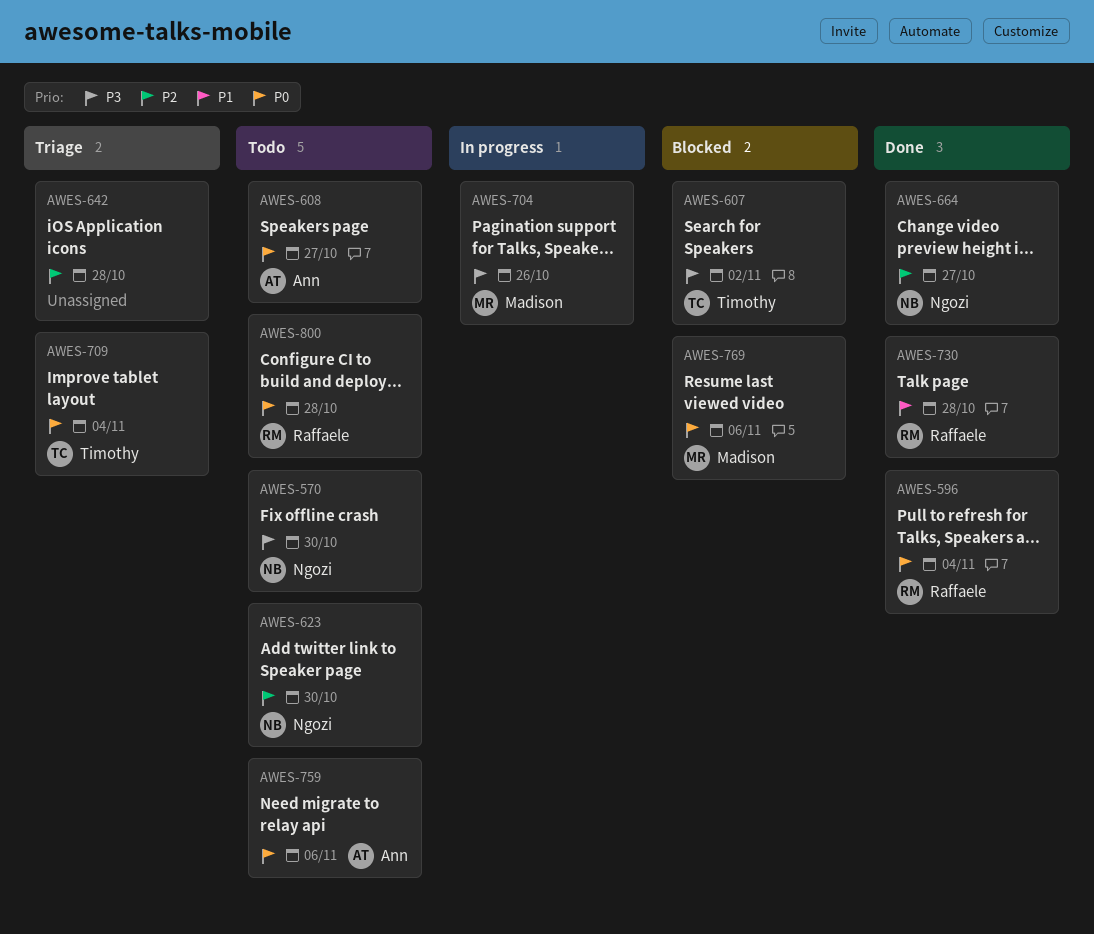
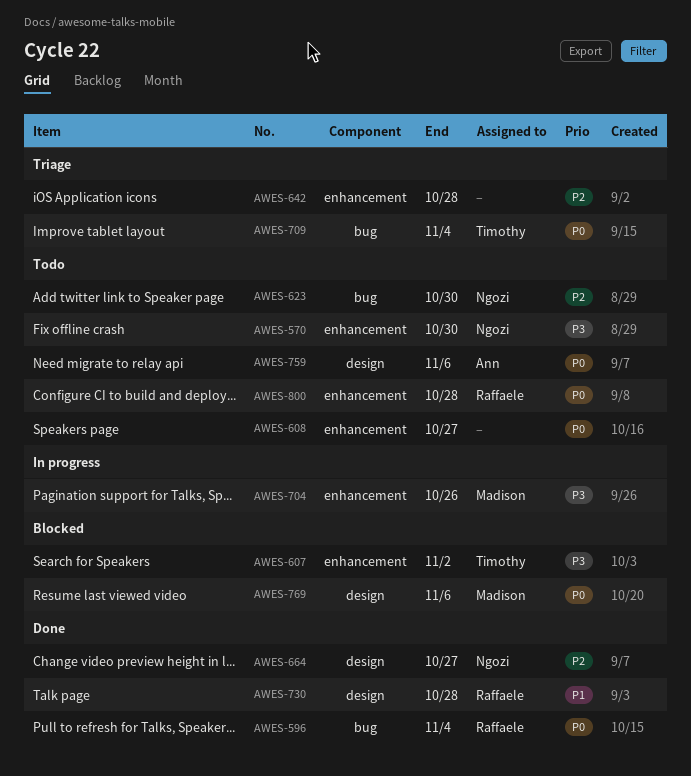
AWES-608, owner: Ann -> none

